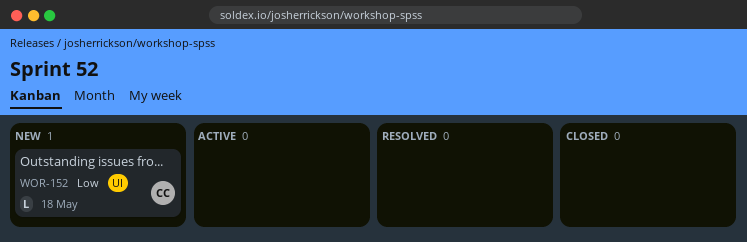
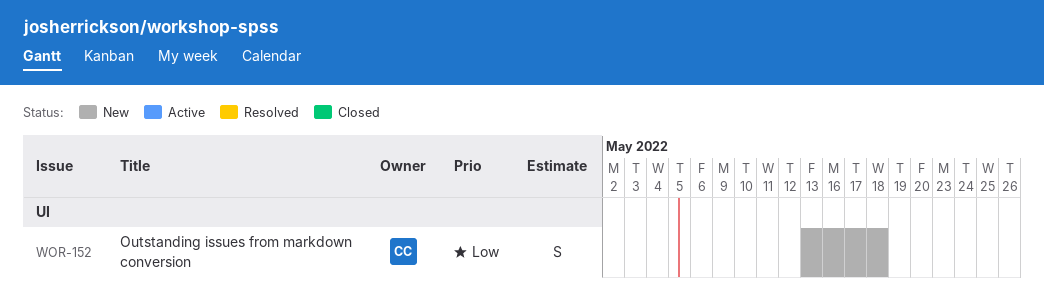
WOR-152, estimate: L -> S

